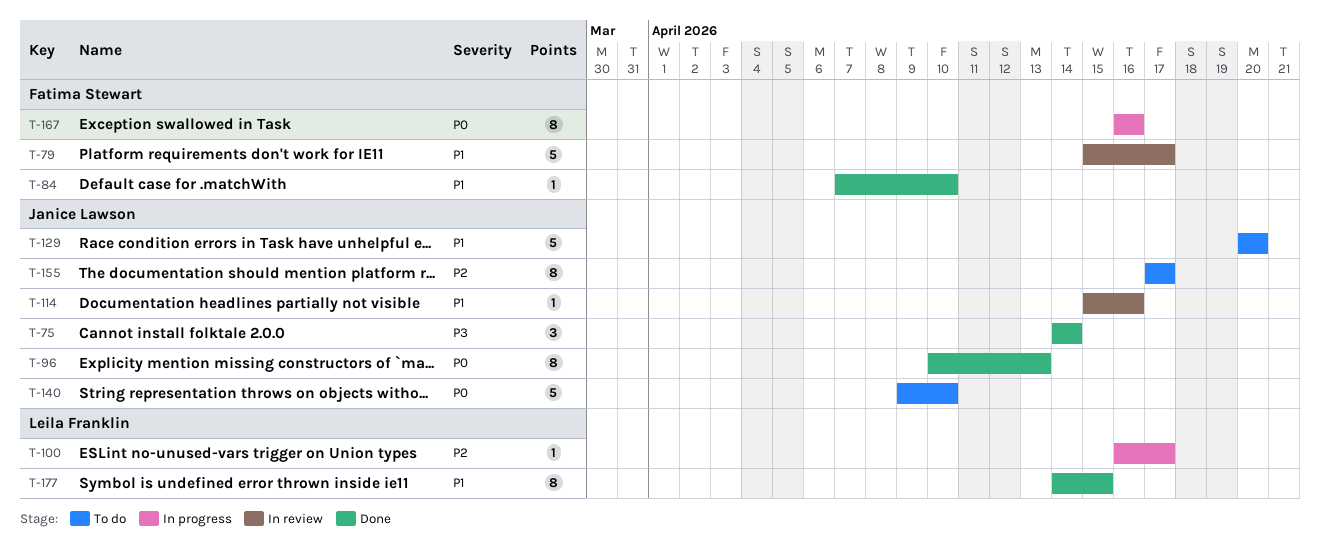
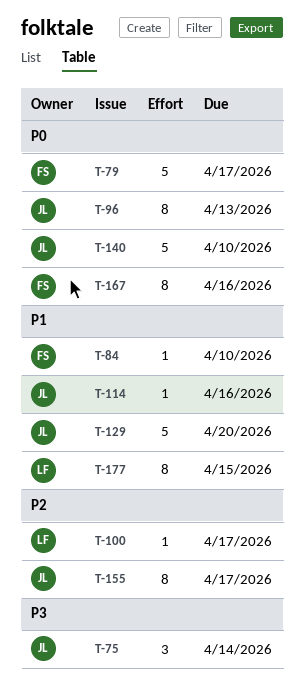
T-79, priority: P1 -> P0

